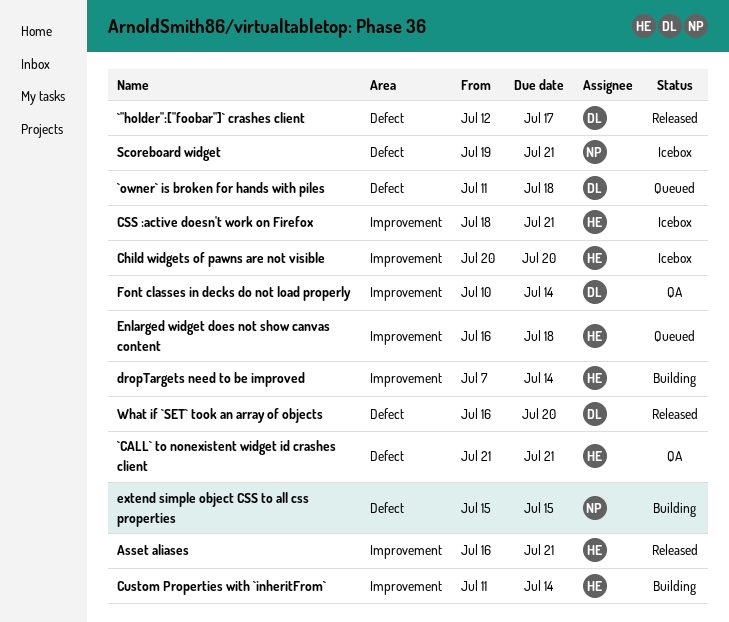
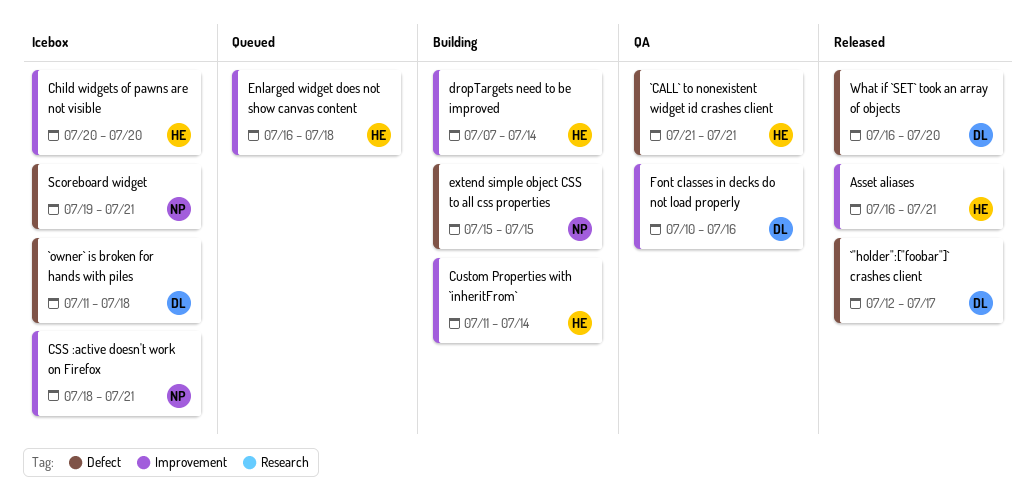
`owner` is broken for hands with piles, status: Queued -> Icebox
CSS :active doesn't work on Firefox, owner: HE -> NP
Font classes in decks do not load properly, due: Jul 14 -> Jul 16

